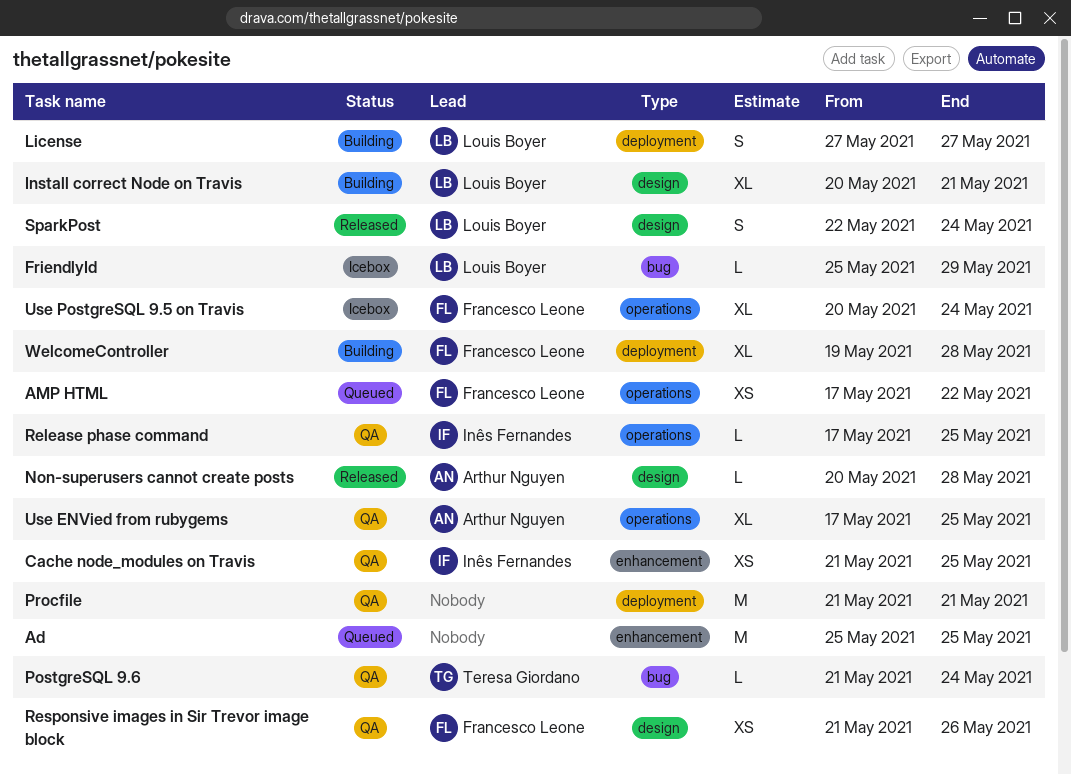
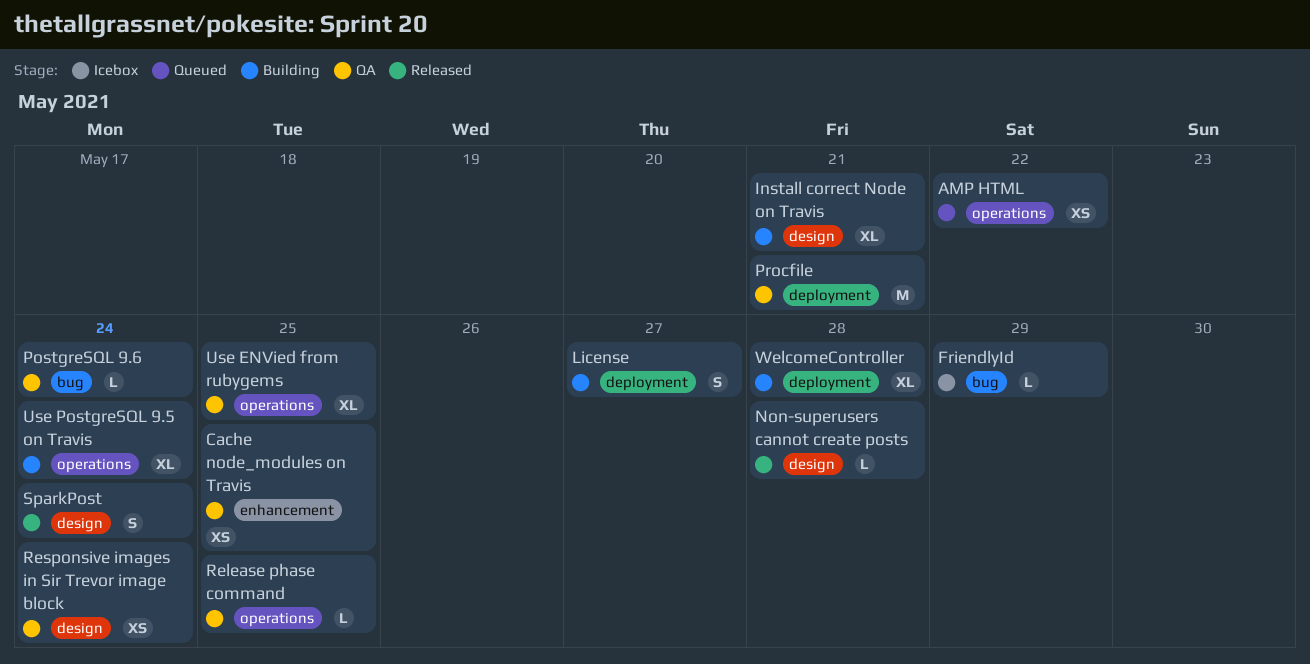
Ad: present -> none
Responsive images in Sir Trevor image block, due: May 26 -> May 24
Use PostgreSQL 9.5 on Travis, status: Icebox -> Building

